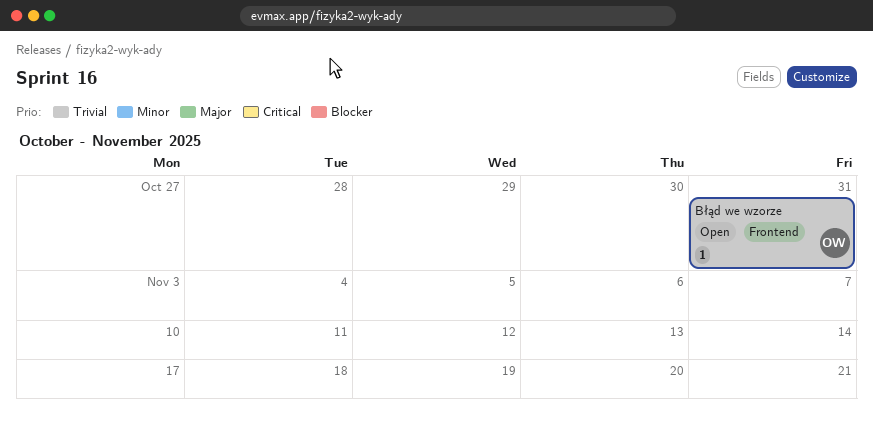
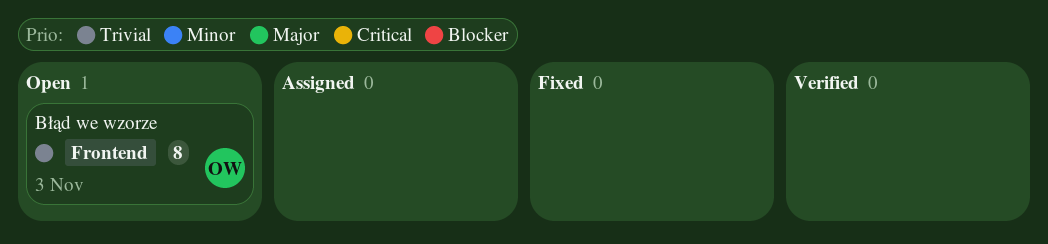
Błąd we wzorze, estimate: 1 -> 8
Błąd we wzorze, due: Oct 31 -> Nov 3

